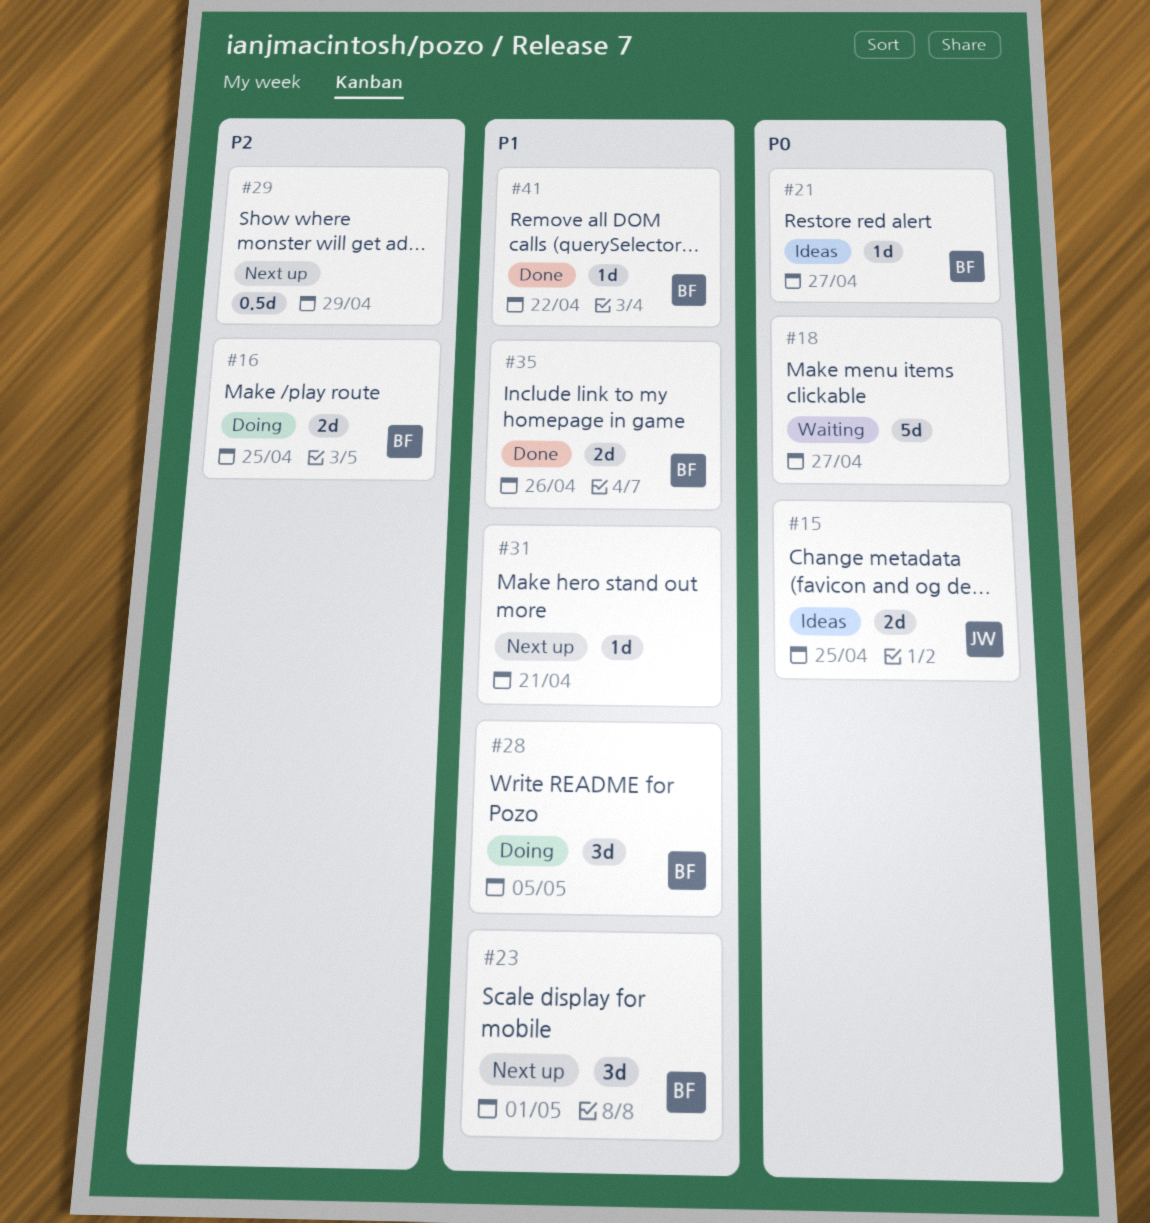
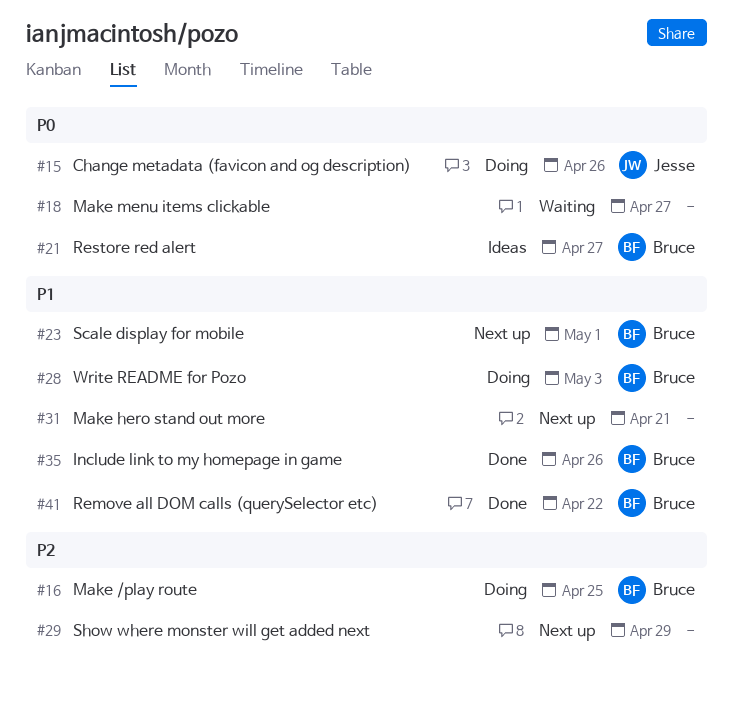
#15, status: Ideas -> Doing
#15, due: Apr 25 -> Apr 26
#28, due: May 5 -> May 3

